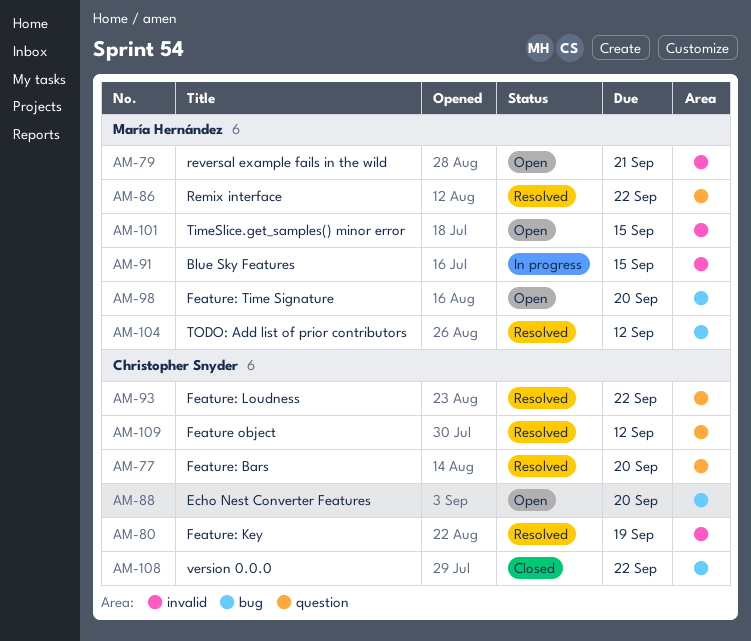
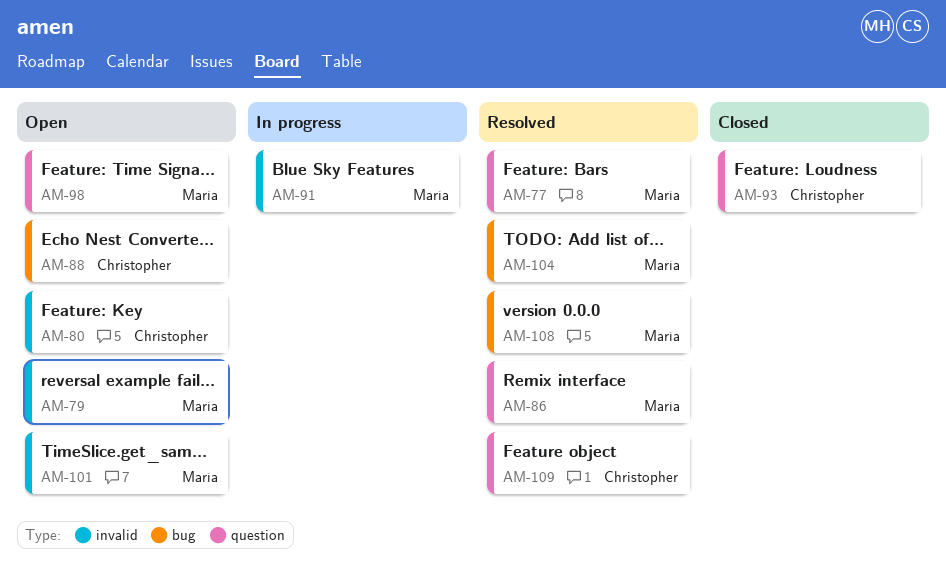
AM-77, owner: Christopher Snyder -> María Hernández
AM-80, status: Resolved -> Open
AM-93, status: Resolved -> Closed
AM-98, label: bug -> question
AM-108, status: Closed -> Resolved
AM-108, owner: Christopher Snyder -> María Hernández

